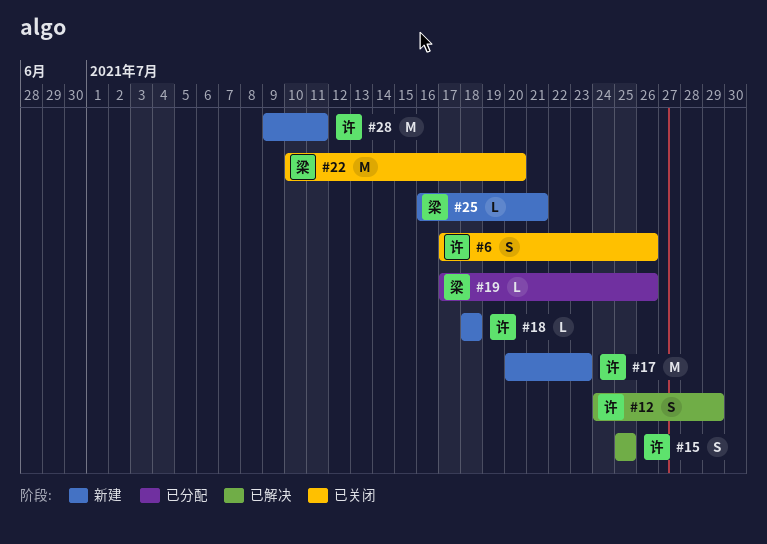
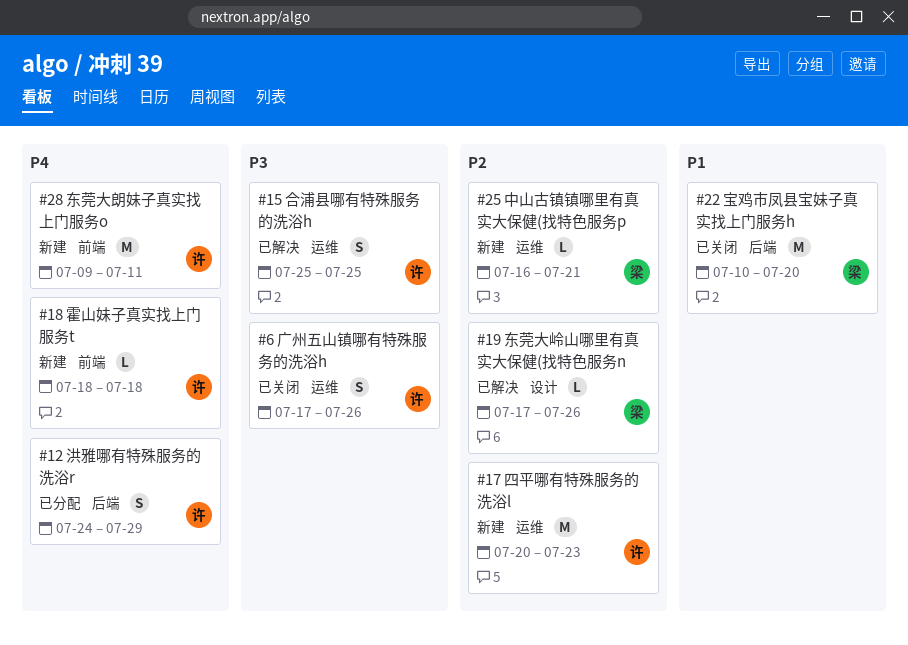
#12, status: 已解决 -> 已分配
#19, status: 已分配 -> 已解决

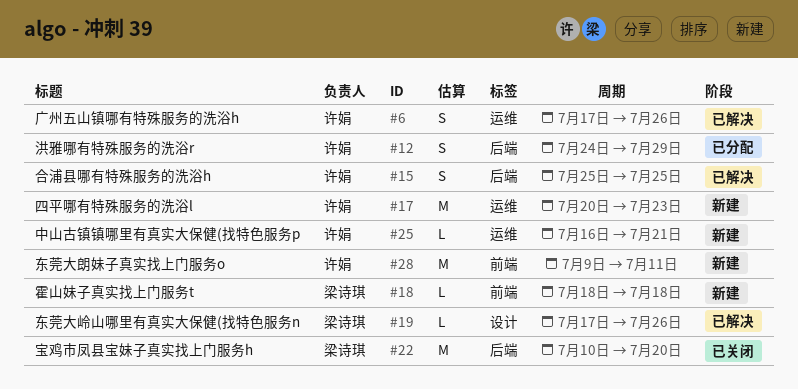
#6, status: 已关闭 -> 已解决
#15, label: 运维 -> 后端
#18, owner: 许娟 -> 梁诗琪
#25, owner: 梁诗琪 -> 许娟

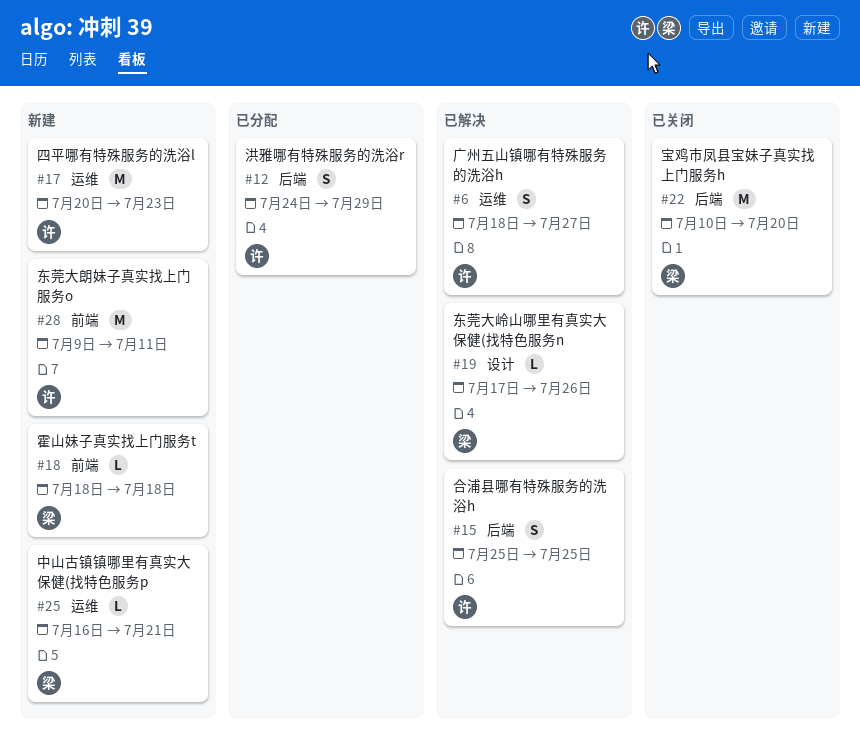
#6, start: Jul 17 -> Jul 18
#6, due: Jul 26 -> Jul 27
#25, owner: 许娟 -> 梁诗琪

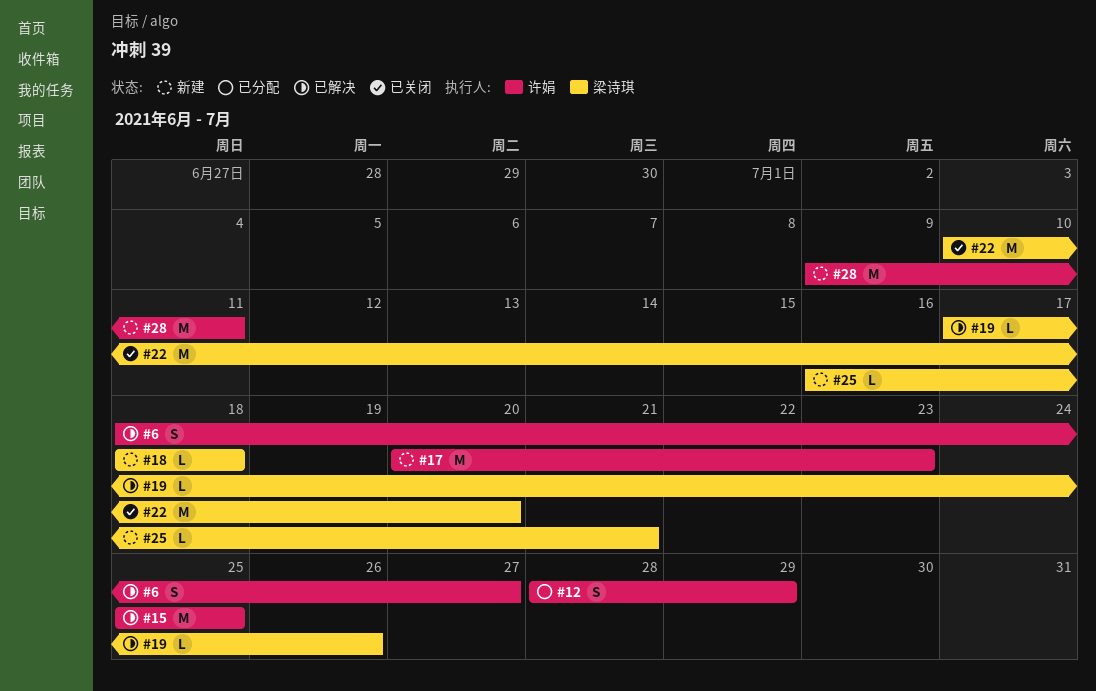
#12, start: Jul 24 -> Jul 28
#15, estimate: S -> M

